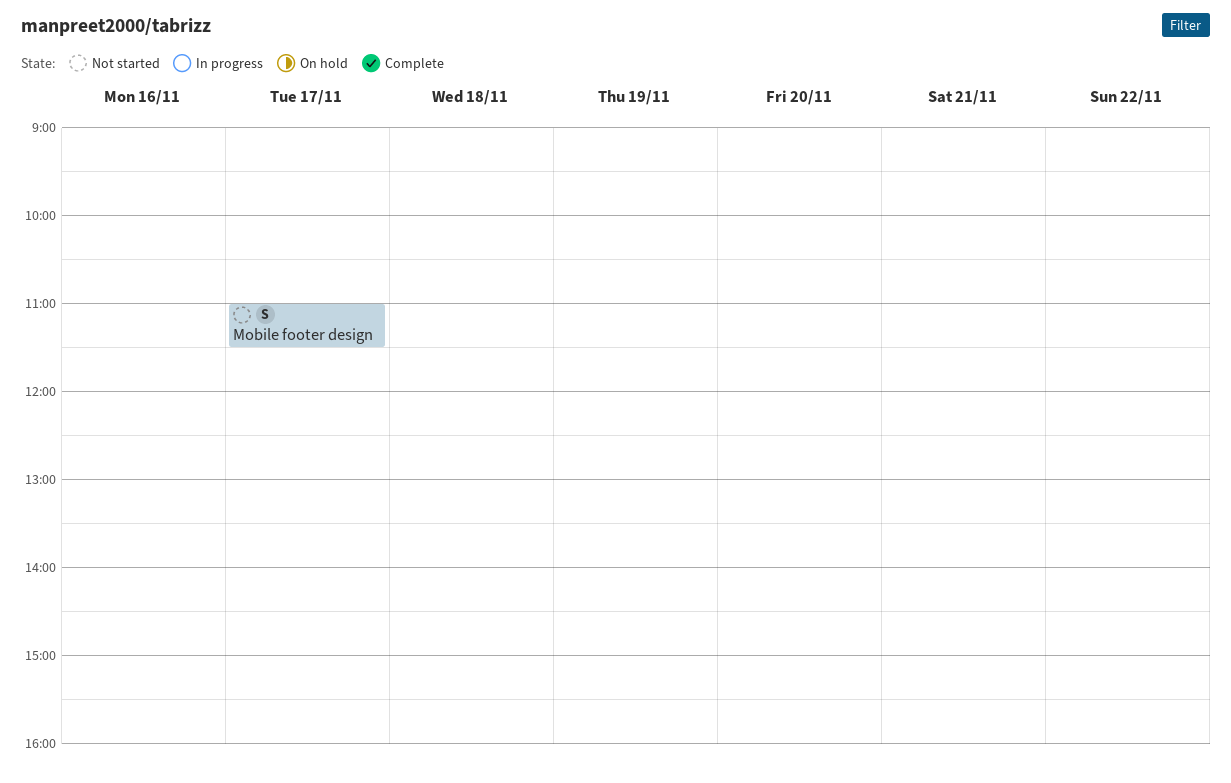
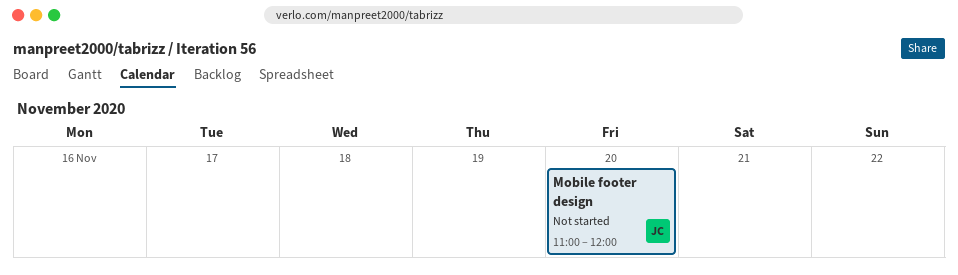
Mobile footer design, day: Nov 17 -> Nov 20
Mobile footer design, ends: 11:30 -> 12:00

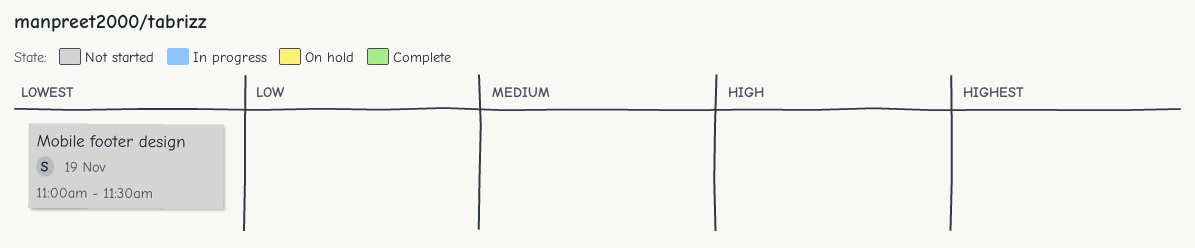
Mobile footer design, day: Nov 20 -> Nov 19
Mobile footer design, ends: 12:00 -> 11:30

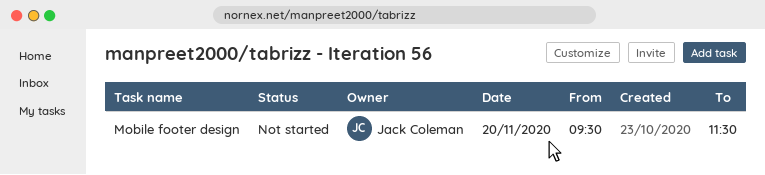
Mobile footer design, day: Nov 19 -> Nov 20
Mobile footer design, begins: 11:00 -> 09:30

